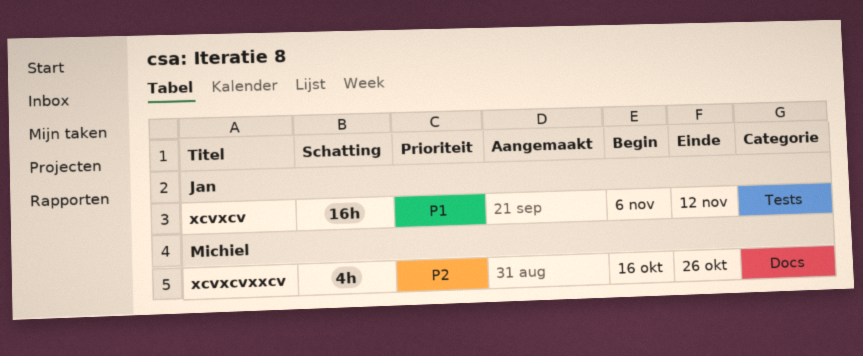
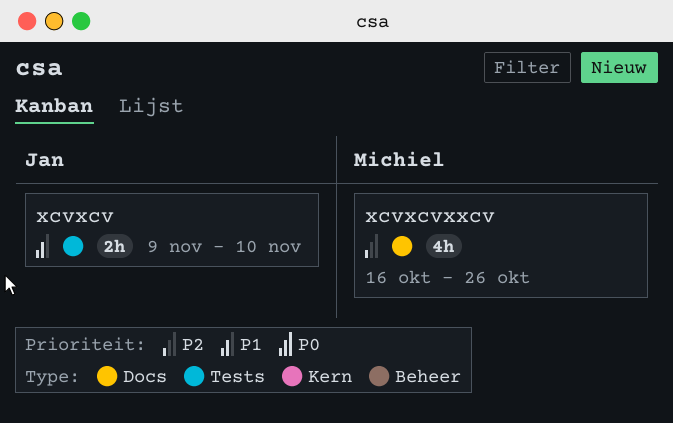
xcvxcv, estimate: 16h -> 2h
xcvxcv, start: Nov 6 -> Nov 9
xcvxcv, due: Nov 12 -> Nov 10

